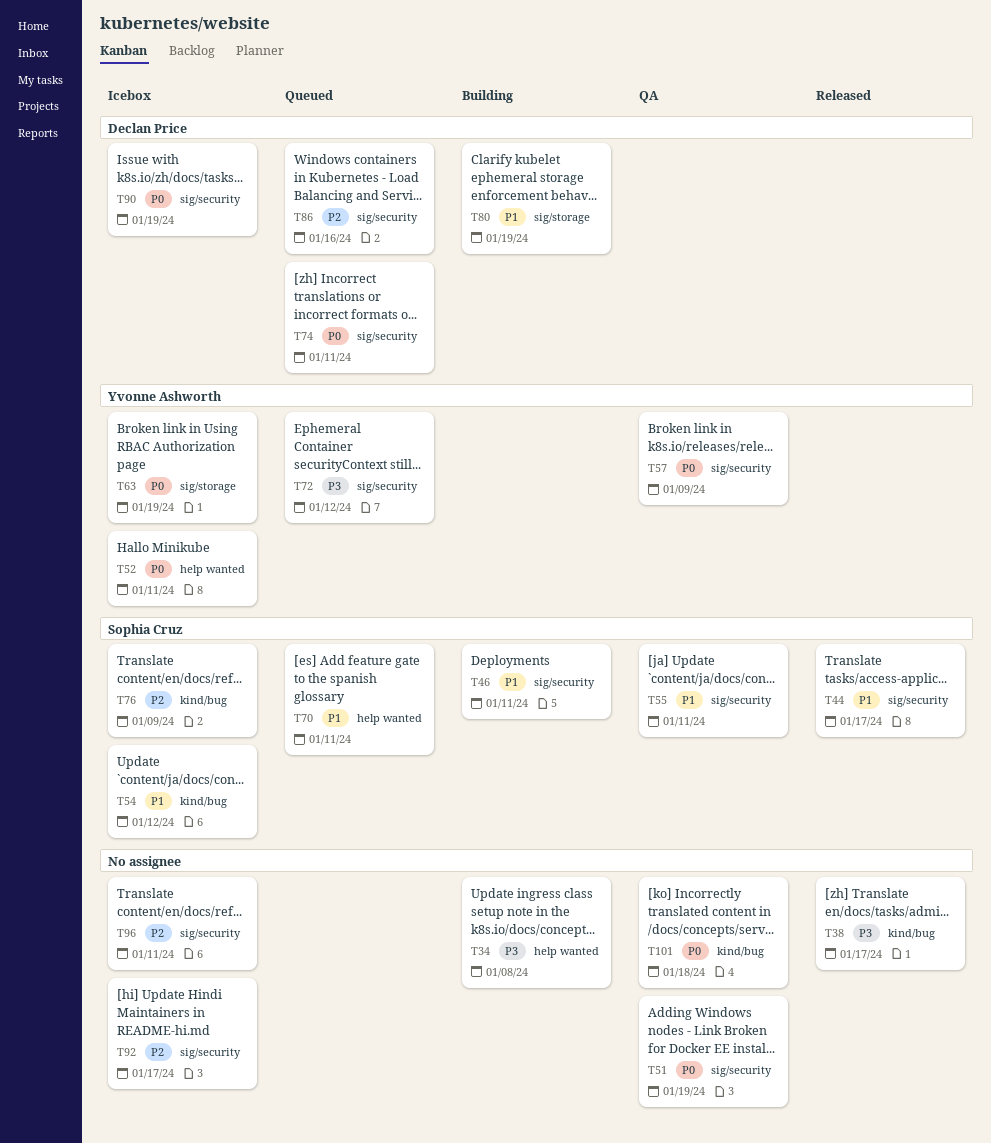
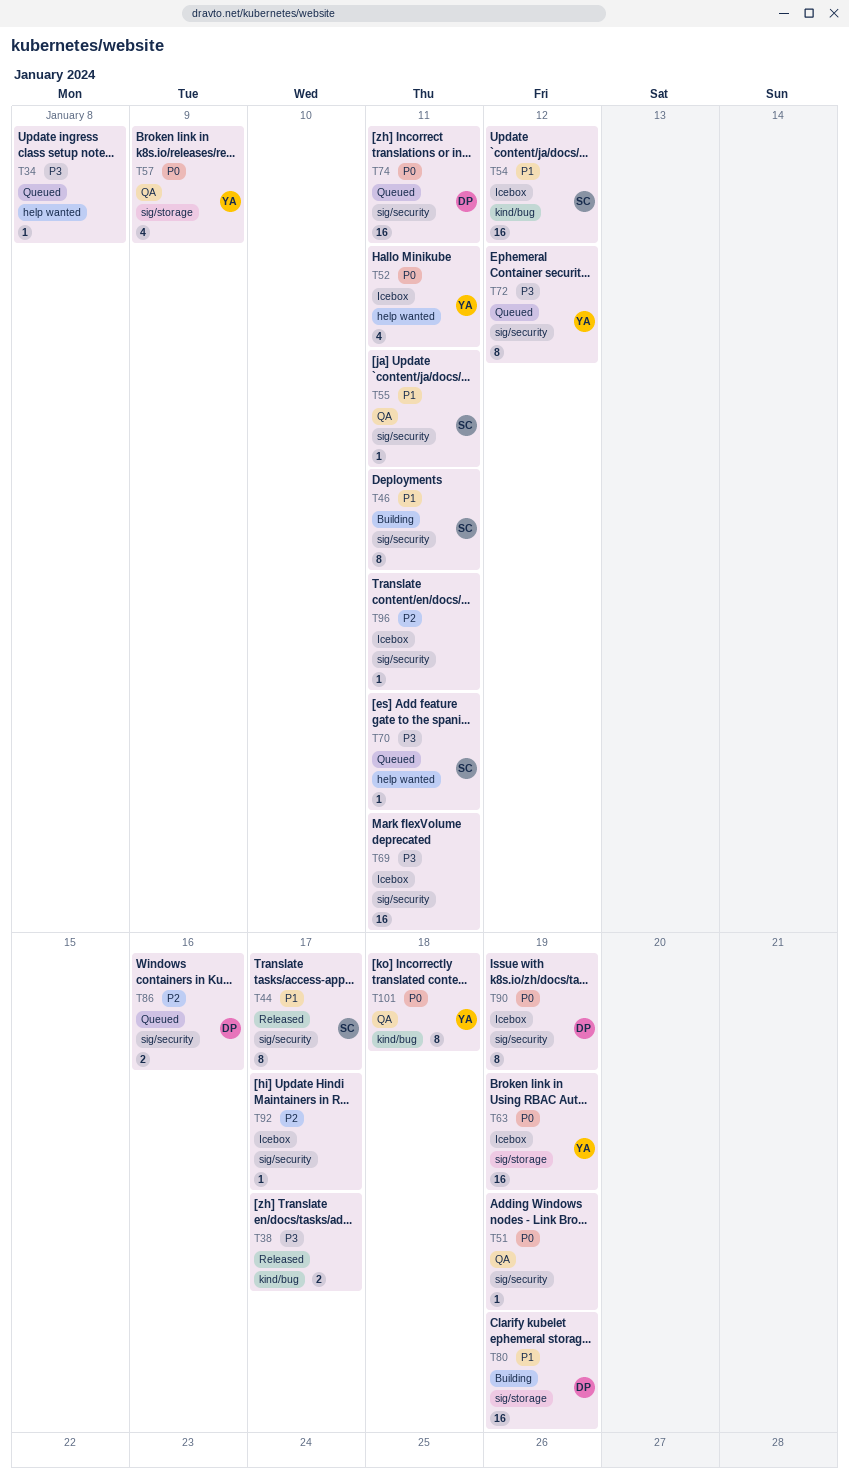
T34, status: Building -> Queued
T57, label: sig/security -> sig/storage
T69: none -> present
T70, priority: P1 -> P3
T76: present -> none
T101, owner: none -> Yvonne Ashworth

